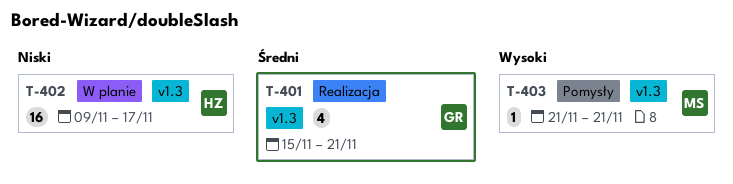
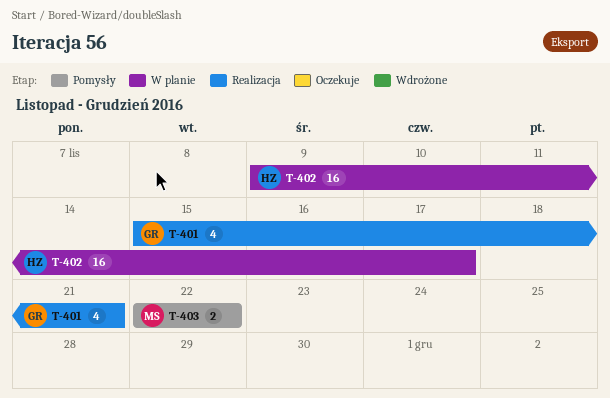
T-403, estimate: 1 -> 2
T-403, start: Nov 21 -> Nov 22
T-403, due: Nov 21 -> Nov 22

